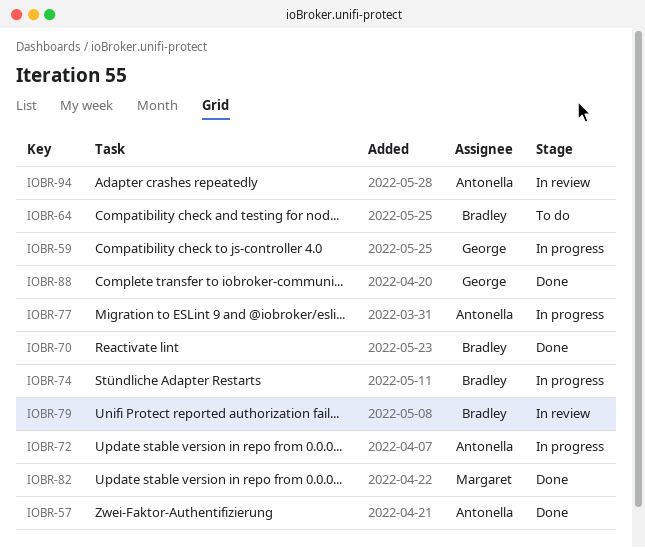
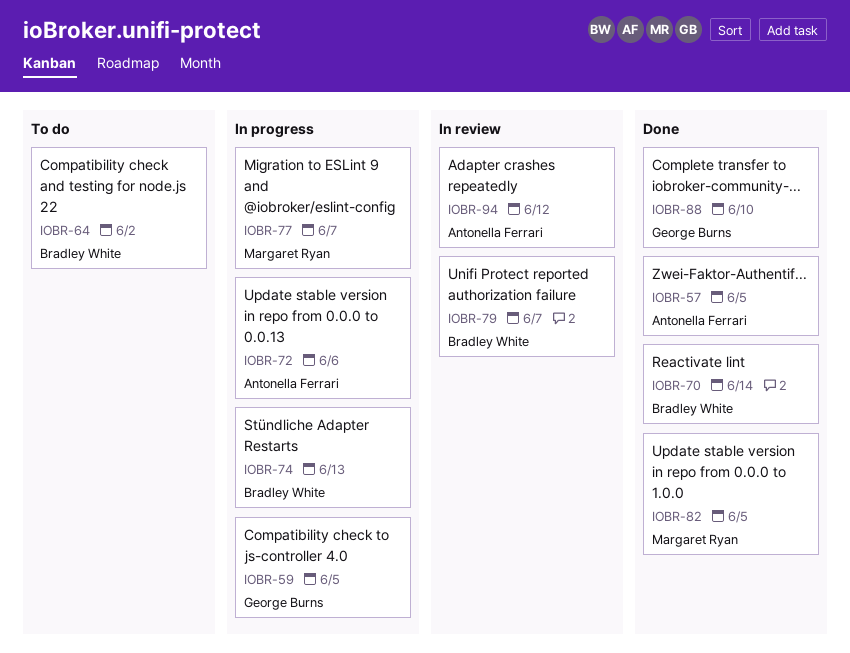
IOBR-77, owner: Antonella Ferrari -> Margaret Ryan

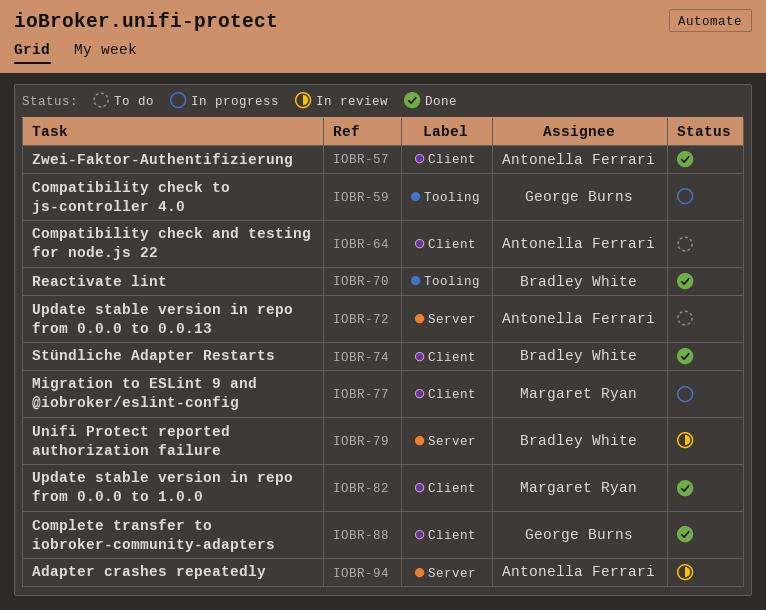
IOBR-64, owner: Bradley White -> Antonella Ferrari
IOBR-72, status: In progress -> To do
IOBR-74, status: In progress -> Done

